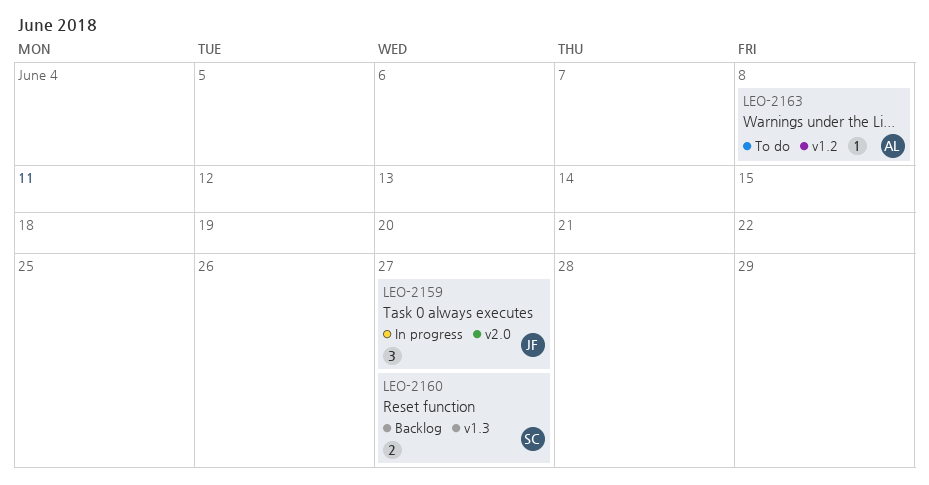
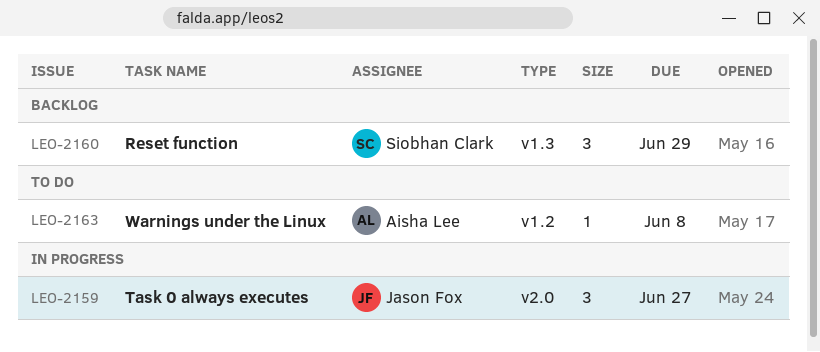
LEO-2160, estimate: 2 -> 3
LEO-2160, due: Jun 27 -> Jun 29

